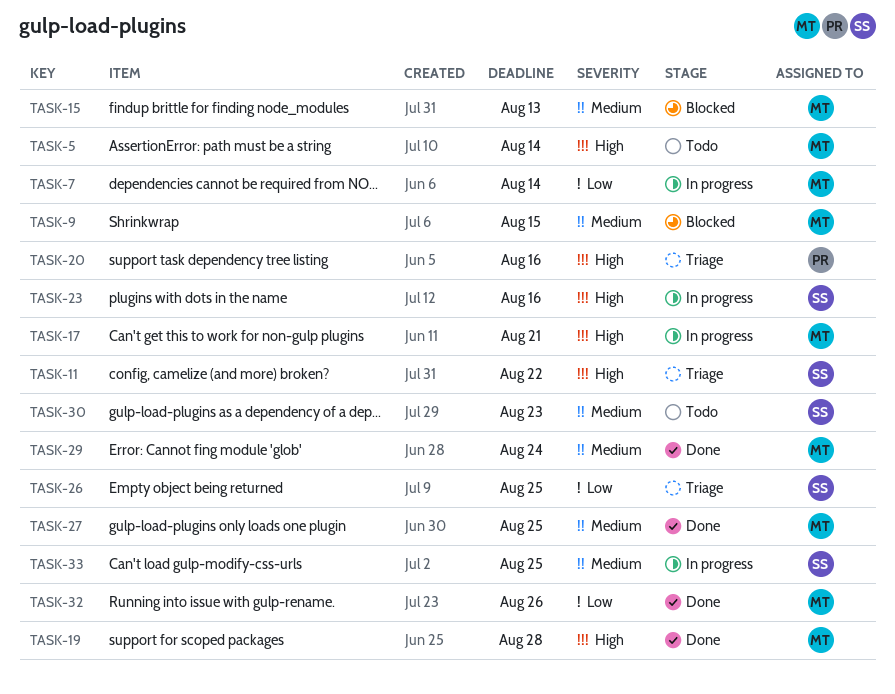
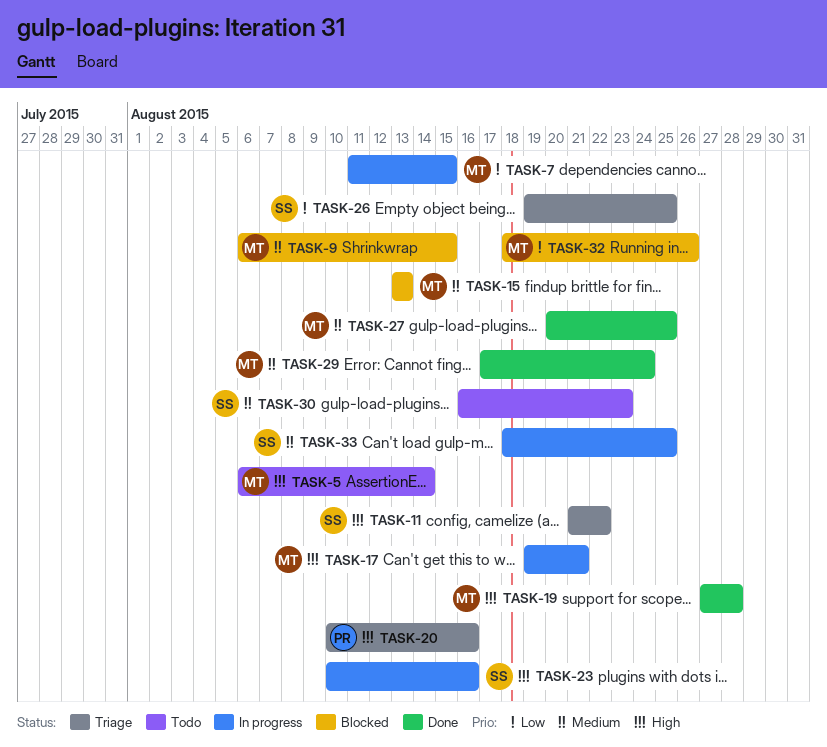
TASK-7, due: Aug 14 -> Aug 15
TASK-32, status: Done -> Blocked

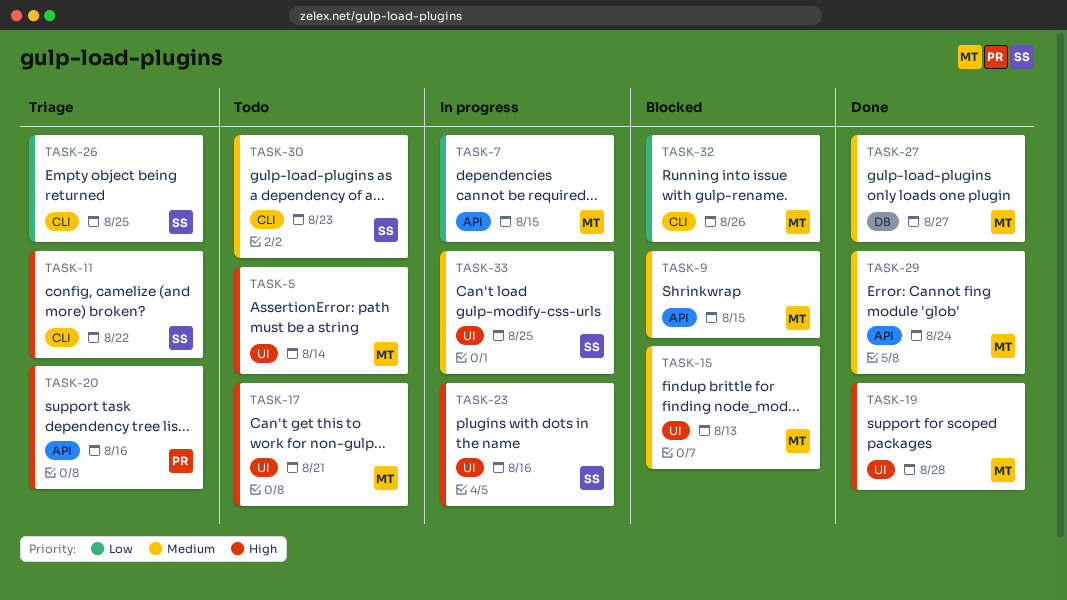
TASK-17, status: In progress -> Todo
TASK-27, due: Aug 25 -> Aug 27

